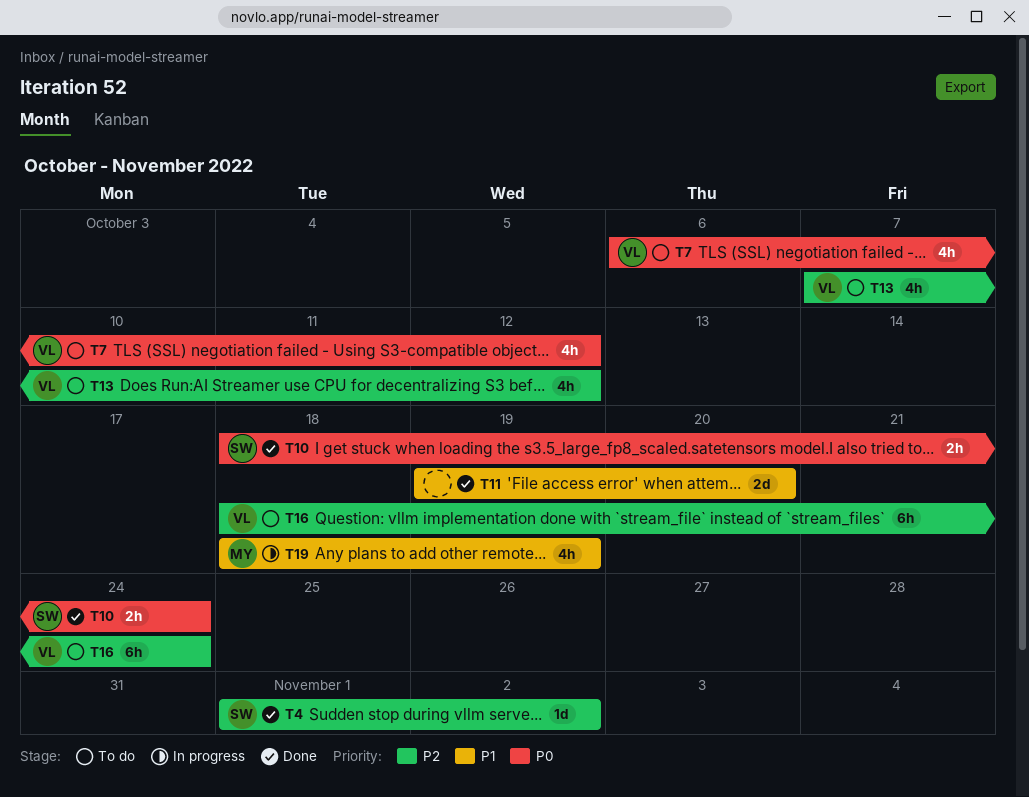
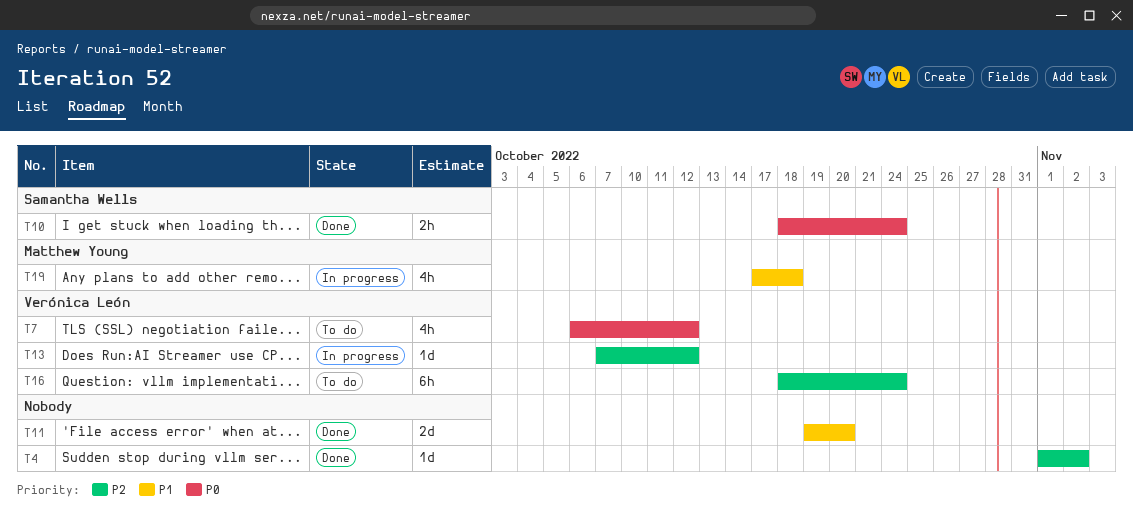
T4, owner: Samantha Wells -> none
T13, status: To do -> In progress
T13, estimate: 4h -> 1d
T19, start: Oct 18 -> Oct 17
T19, due: Oct 19 -> Oct 18

